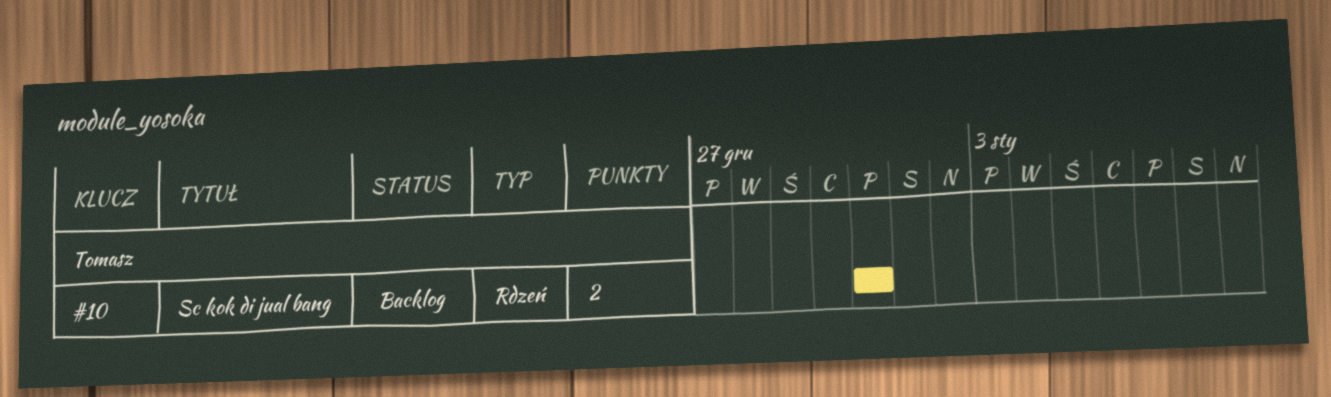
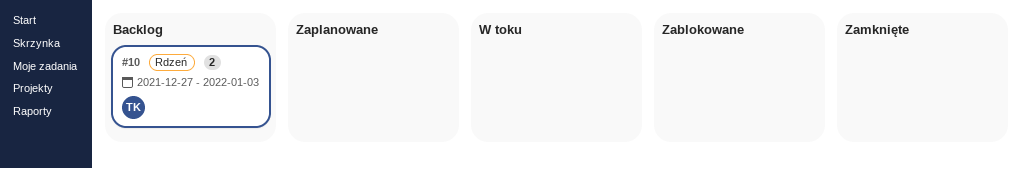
#10, start: Dec 31 -> Dec 27
#10, due: Dec 31 -> Jan 3

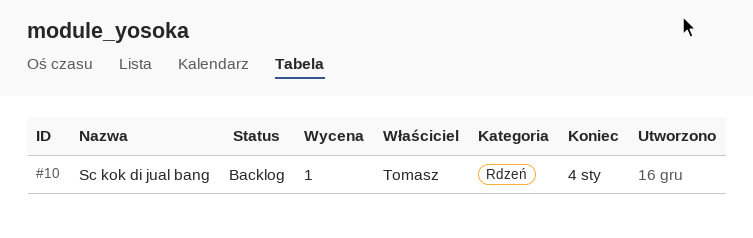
#10, estimate: 2 -> 1
#10, due: Jan 3 -> Jan 4

